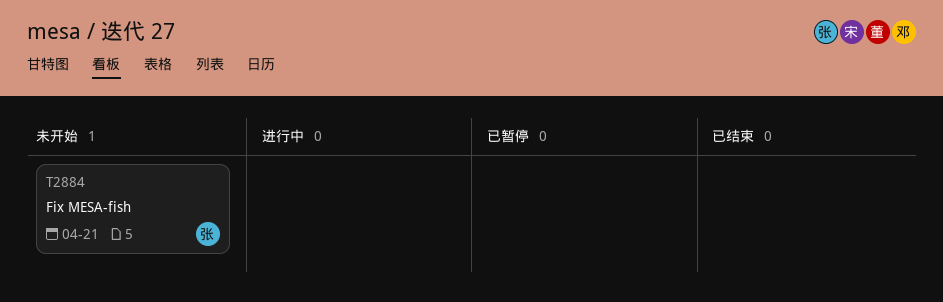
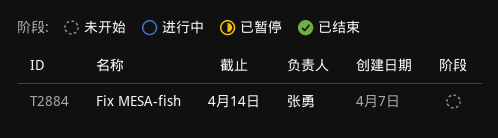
T2884, due: Apr 21 -> Apr 14

